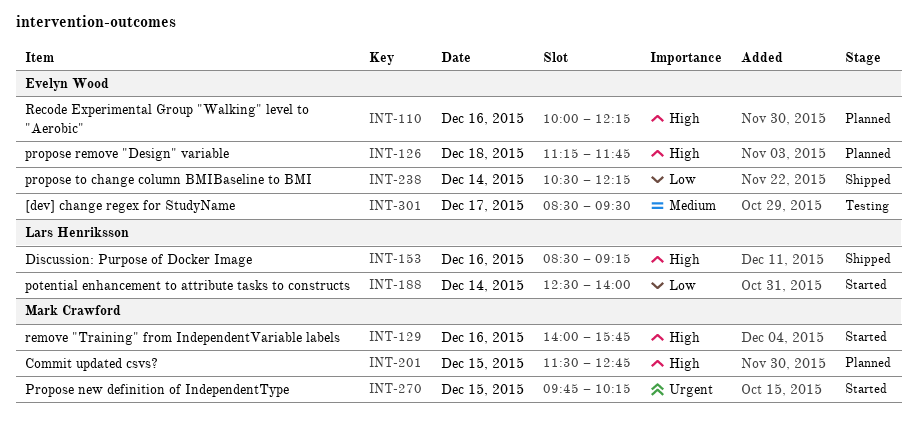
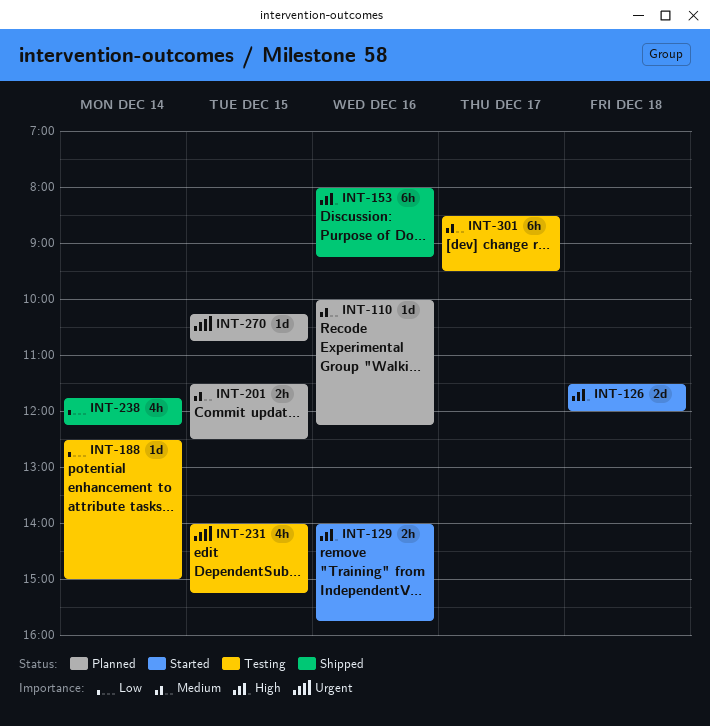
INT-110, priority: High -> Medium
INT-126, status: Planned -> Started
INT-126, begins: 11:15 -> 11:30
INT-126, ends: 11:45 -> 12:00
INT-153, begins: 08:30 -> 08:00
INT-188, status: Started -> Testing
INT-188, ends: 14:00 -> 15:00
INT-201, priority: High -> Medium
INT-201, ends: 12:45 -> 12:30
INT-231: none -> present
INT-238, begins: 10:30 -> 11:45
INT-270, status: Started -> Planned
INT-270, begins: 09:45 -> 10:15
INT-270, ends: 10:15 -> 10:45

